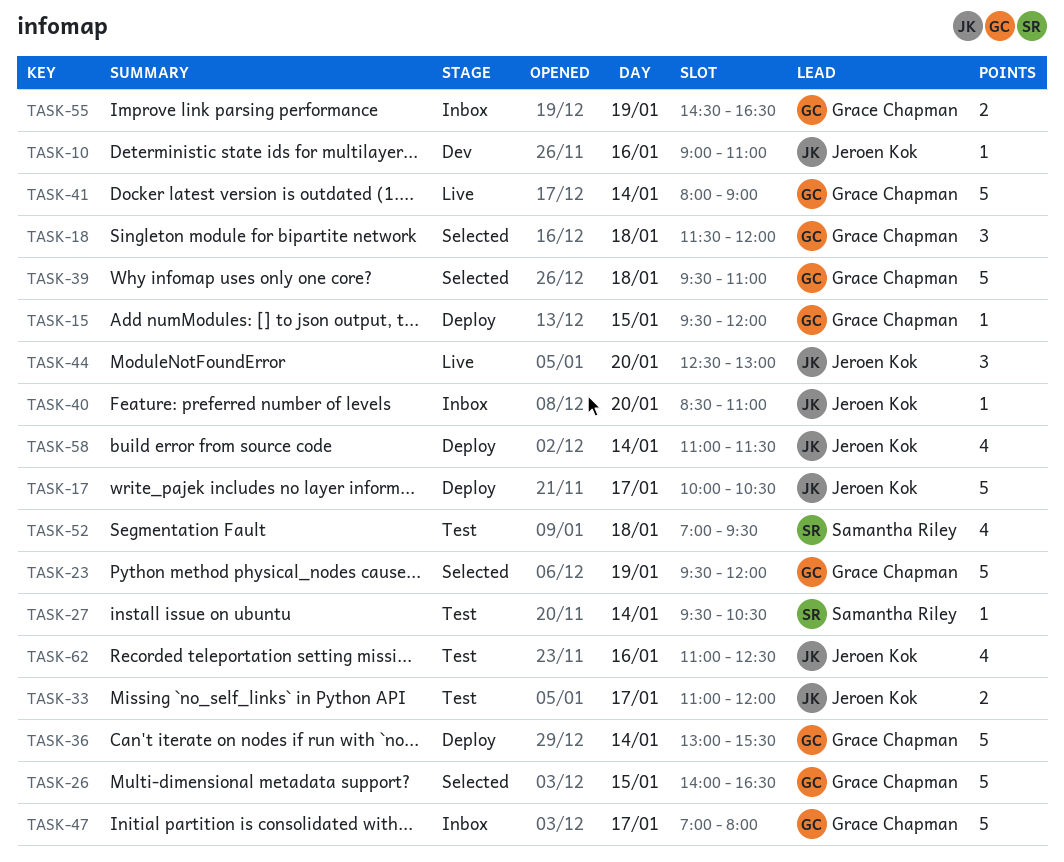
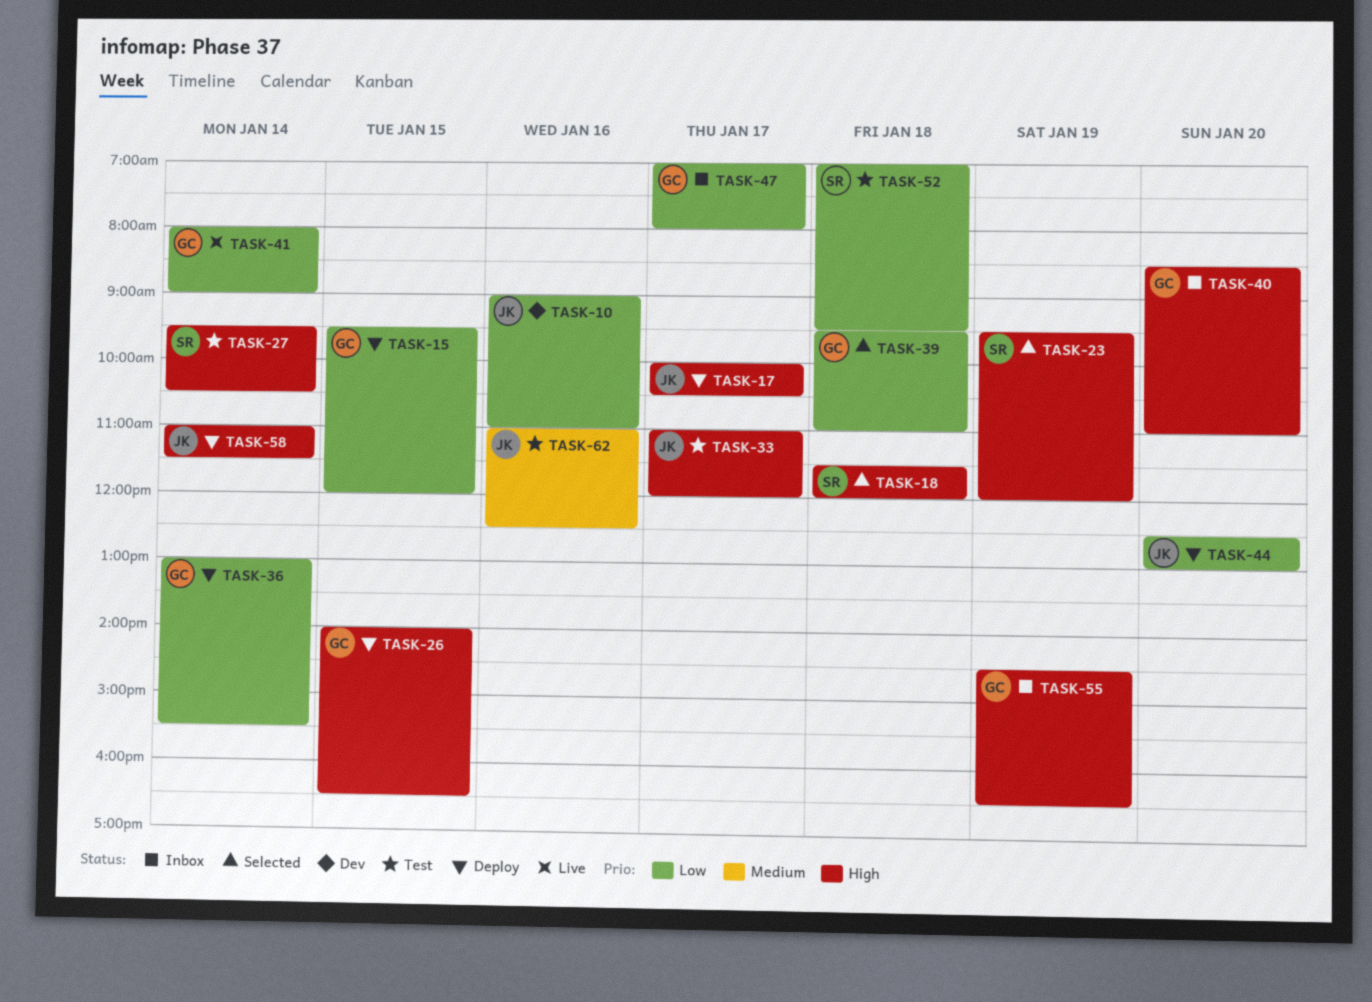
TASK-18, owner: Grace Chapman -> Samantha Riley
TASK-23, owner: Grace Chapman -> Samantha Riley
TASK-26, status: Selected -> Deploy
TASK-40, owner: Jeroen Kok -> Grace Chapman
TASK-44, status: Live -> Deploy

